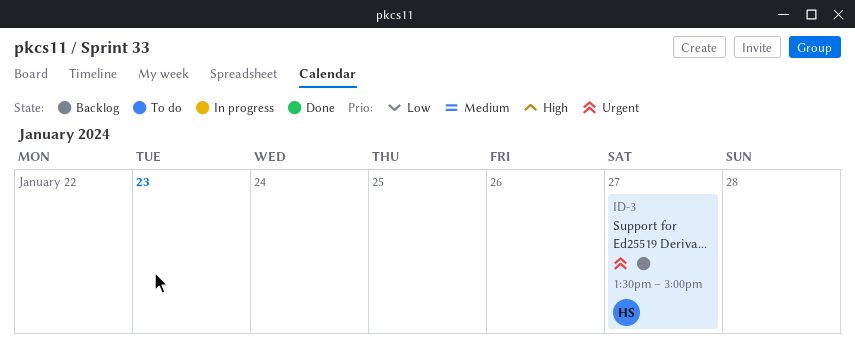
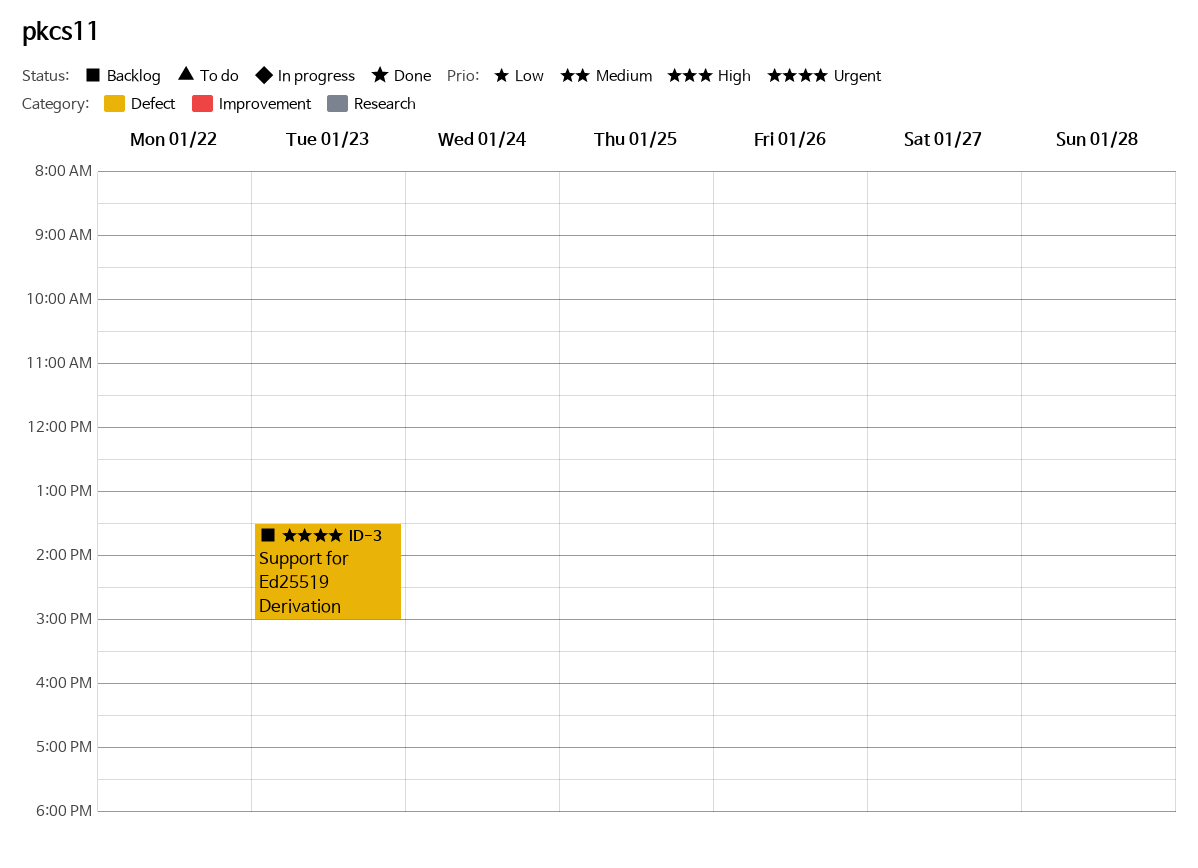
ID-3, day: Jan 27 -> Jan 23

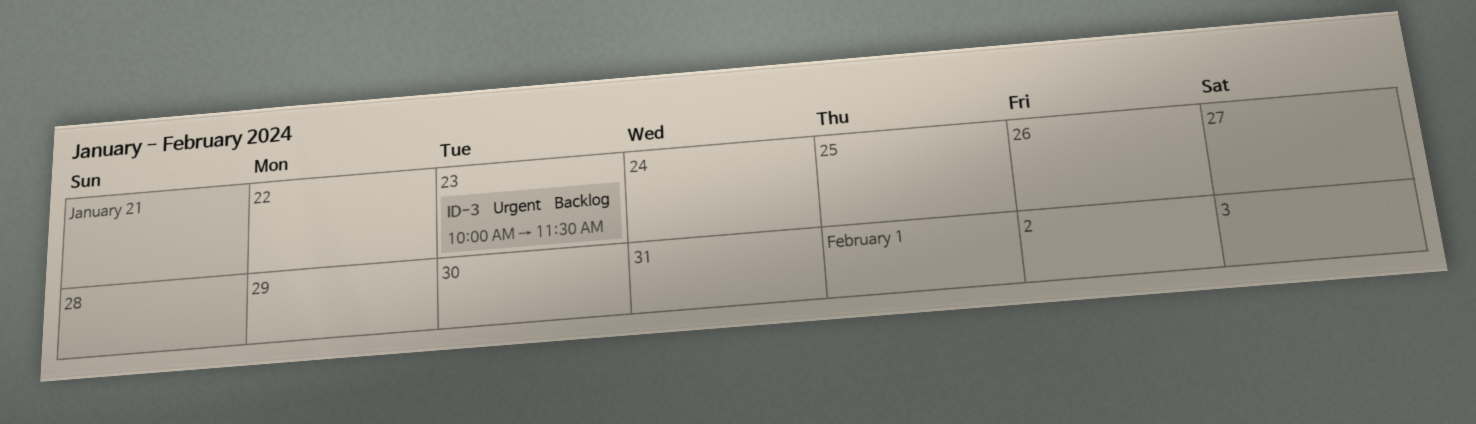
ID-3, begins: 13:30 -> 10:00
ID-3, ends: 15:00 -> 11:30

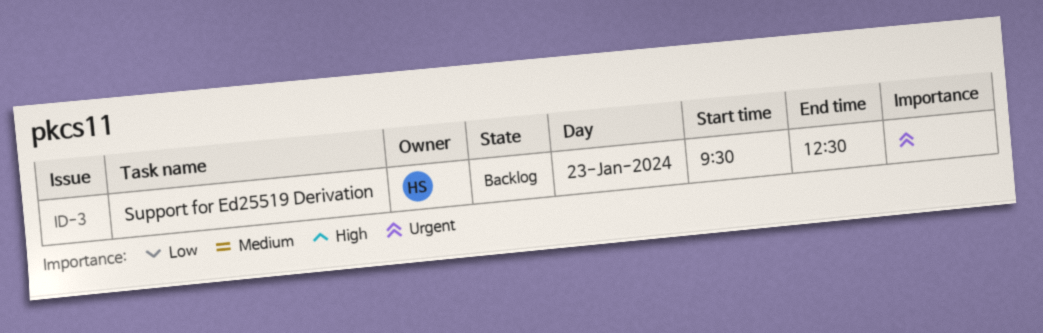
ID-3, begins: 10:00 -> 09:30
ID-3, ends: 11:30 -> 12:30

